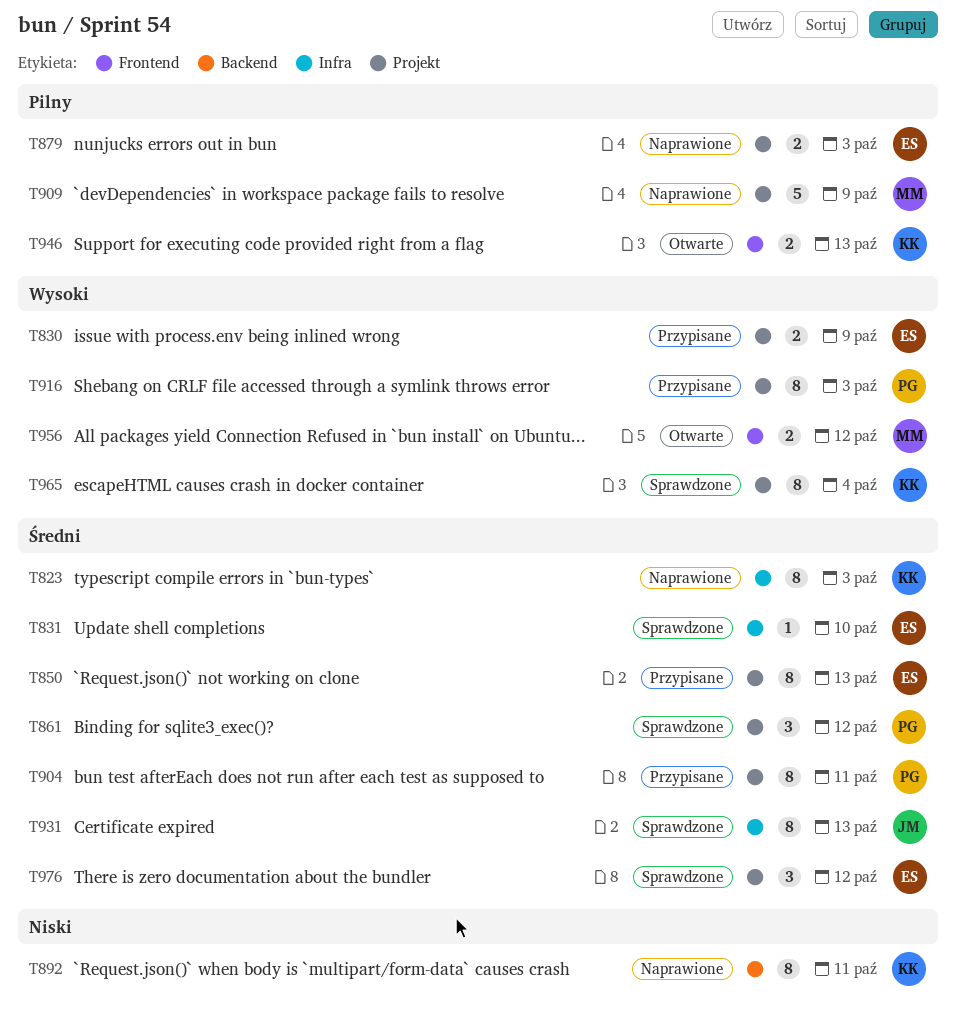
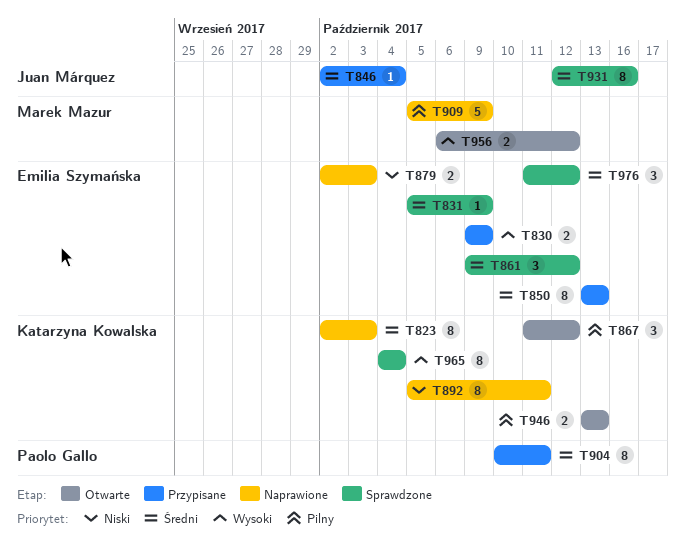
T831, due: Oct 10 -> Oct 9
T846: none -> present
T861, owner: Paolo Gallo -> Emilia Szymańska
T867: none -> present
T879, priority: Pilny -> Niski
T916: present -> none
T931, due: Oct 13 -> Oct 16

